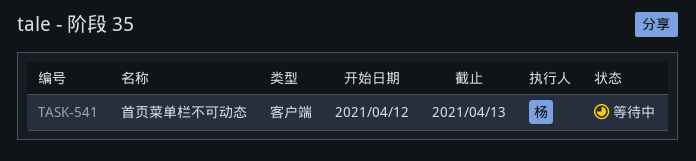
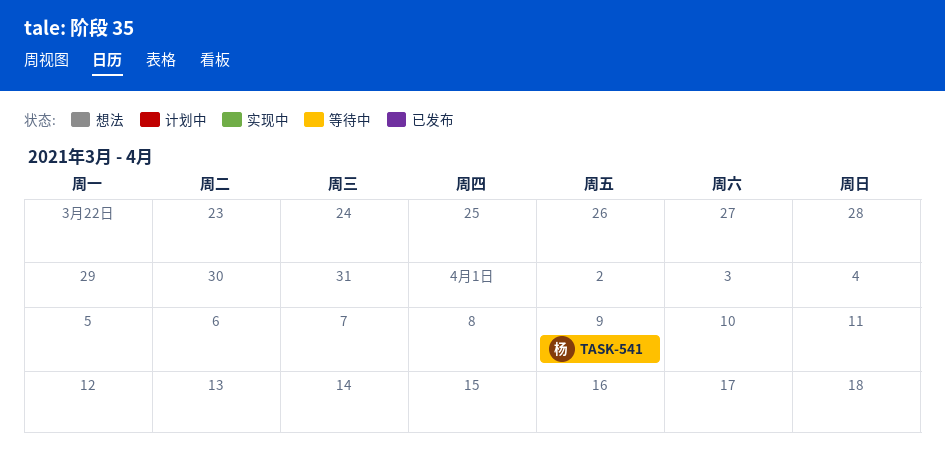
TASK-541, start: Apr 12 -> Apr 9
TASK-541, due: Apr 13 -> Apr 9

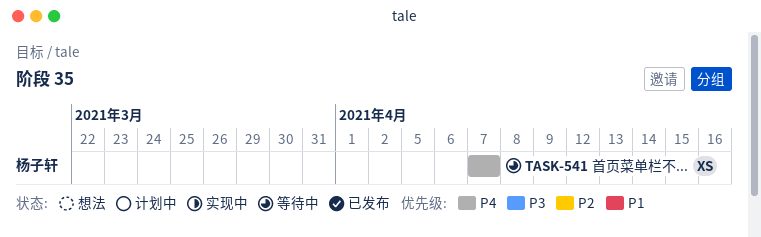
TASK-541, start: Apr 9 -> Apr 7
TASK-541, due: Apr 9 -> Apr 7

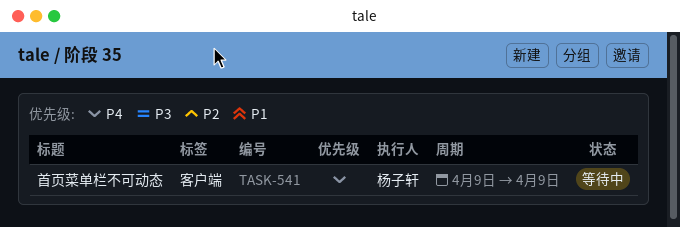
TASK-541, start: Apr 7 -> Apr 9
TASK-541, due: Apr 7 -> Apr 9

